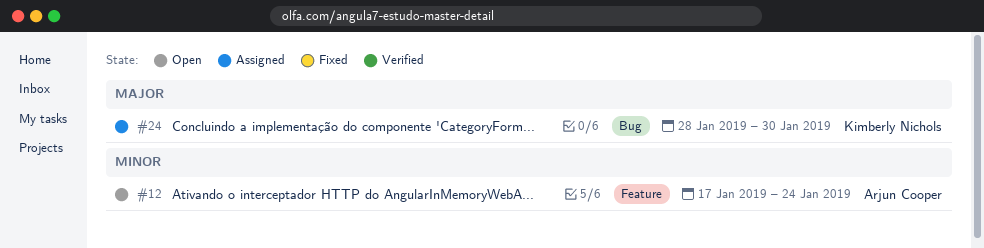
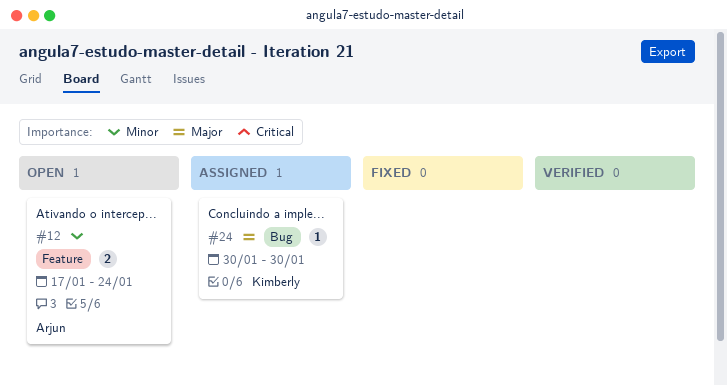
#24, start: Jan 28 -> Jan 30

